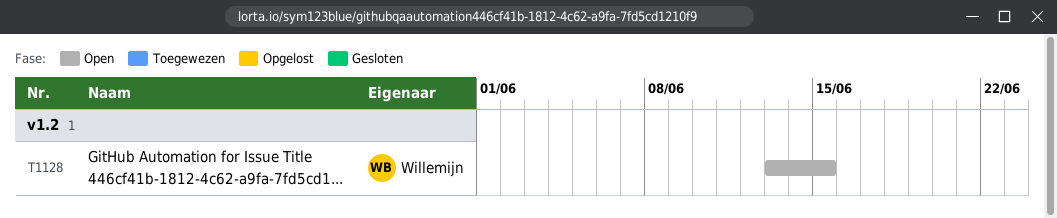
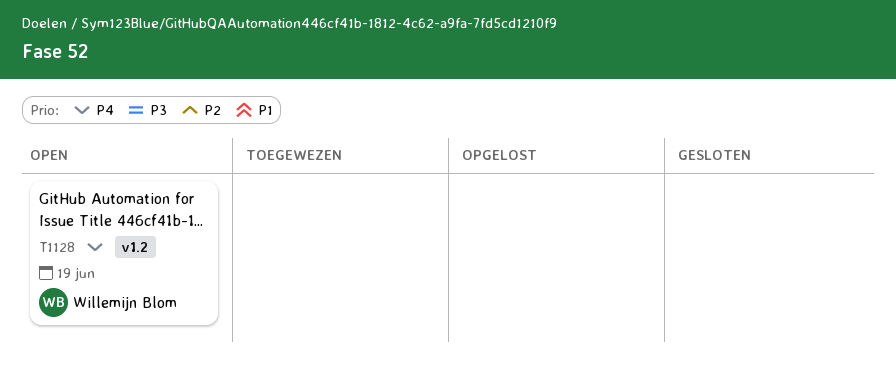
T1128, due: Jun 15 -> Jun 19

